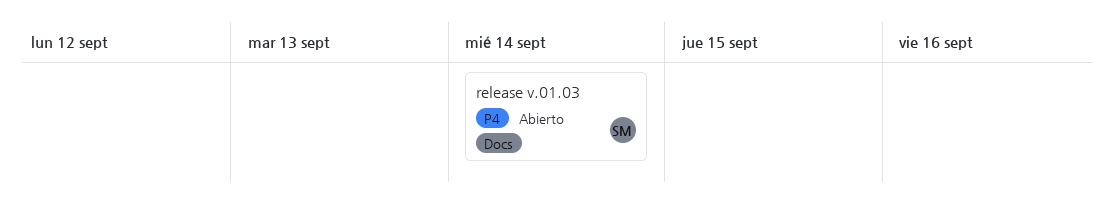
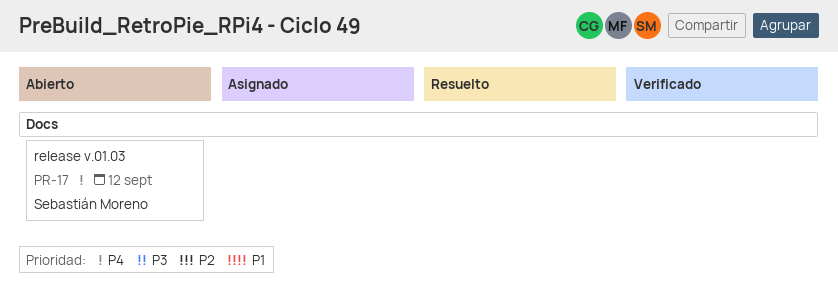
release v.01.03, due: Sep 14 -> Sep 12

